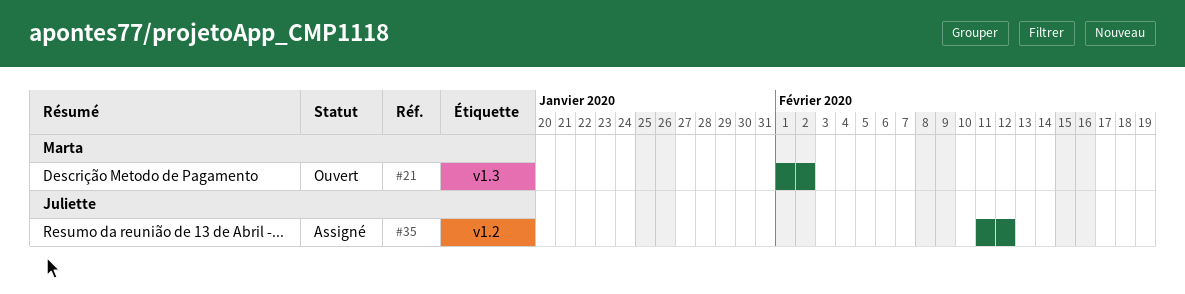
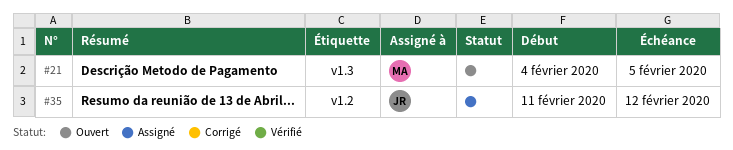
#21, start: Feb 1 -> Feb 4
#21, due: Feb 2 -> Feb 5

